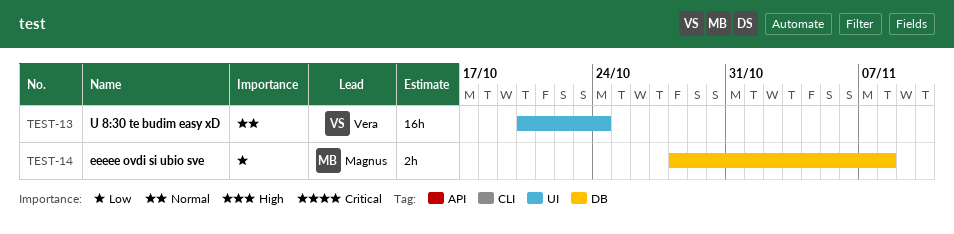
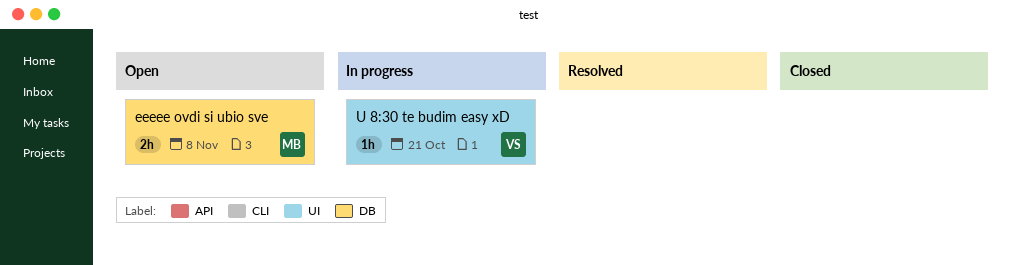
U 8:30 te budim easy xD, estimate: 16h -> 1h
U 8:30 te budim easy xD, due: Oct 24 -> Oct 21

